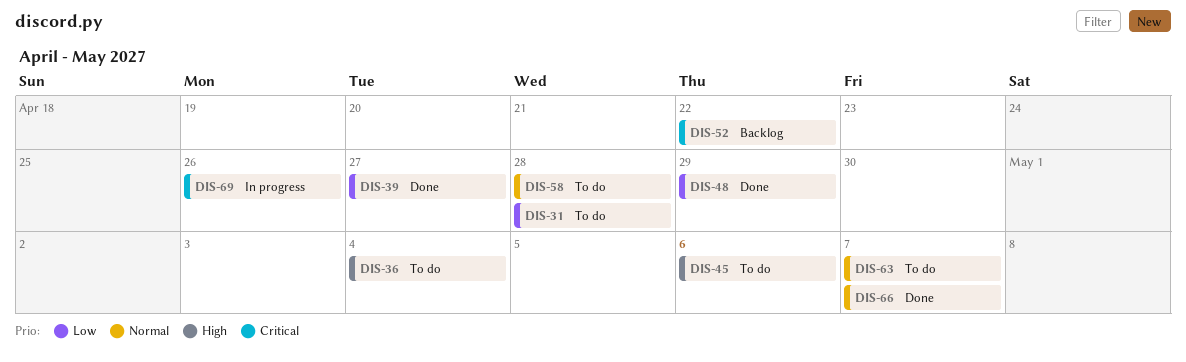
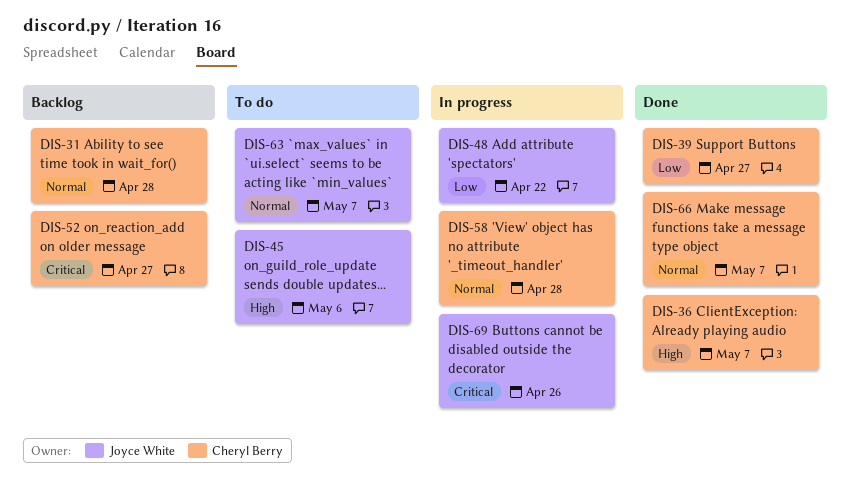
DIS-31, status: To do -> Backlog
DIS-31, priority: Low -> Normal
DIS-36, status: To do -> Done
DIS-36, due: May 4 -> May 7
DIS-48, status: Done -> In progress
DIS-48, due: Apr 29 -> Apr 22
DIS-52, due: Apr 22 -> Apr 27
DIS-58, status: To do -> In progress

